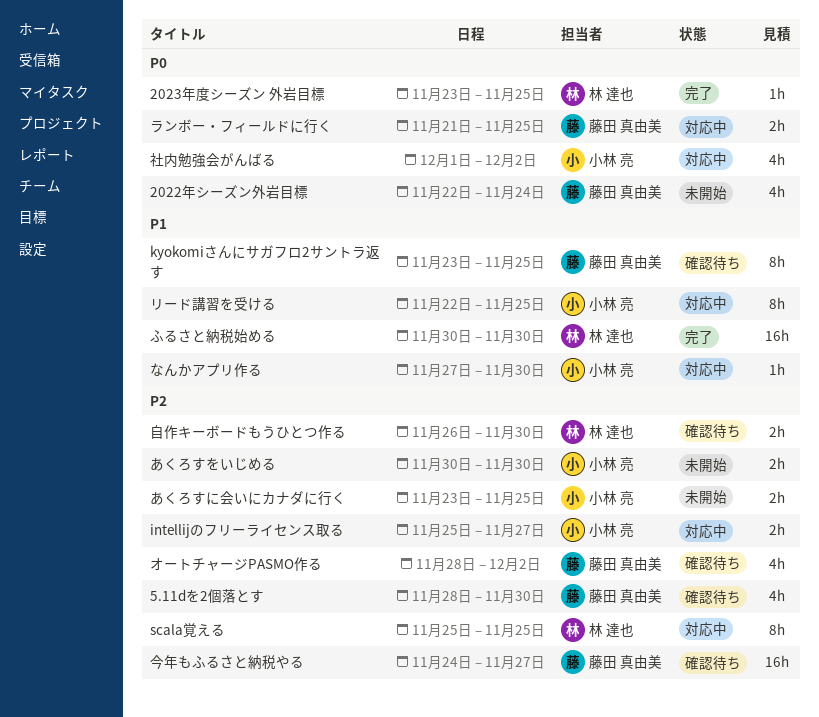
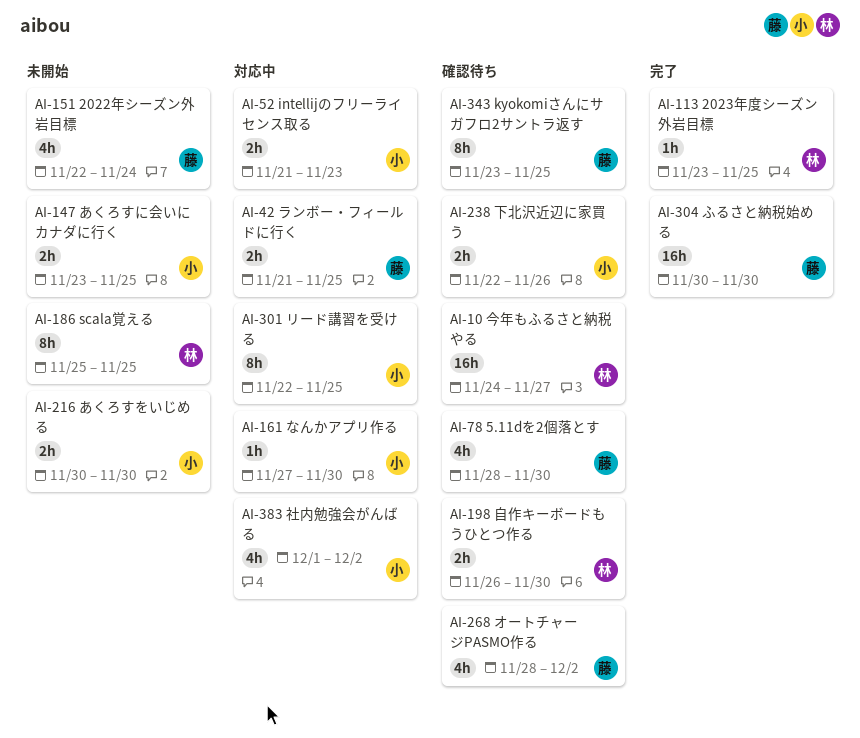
intellijのフリーライセンス取る, start: Nov 25 -> Nov 21
intellijのフリーライセンス取る, due: Nov 27 -> Nov 23
scala覚える, status: 対応中 -> 未開始
ふるさと納税始める, owner: 林 達也 -> 藤田 真由美
下北沢近辺に家買う: none -> present
今年もふるさと納税やる, owner: 藤田 真由美 -> 林 達也

